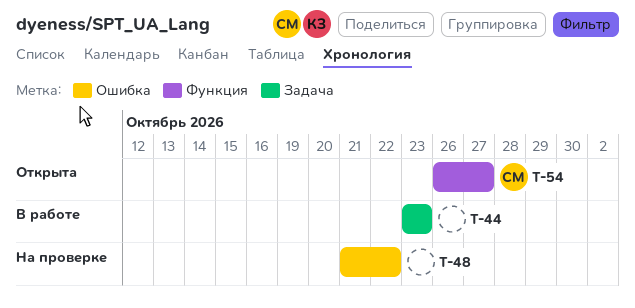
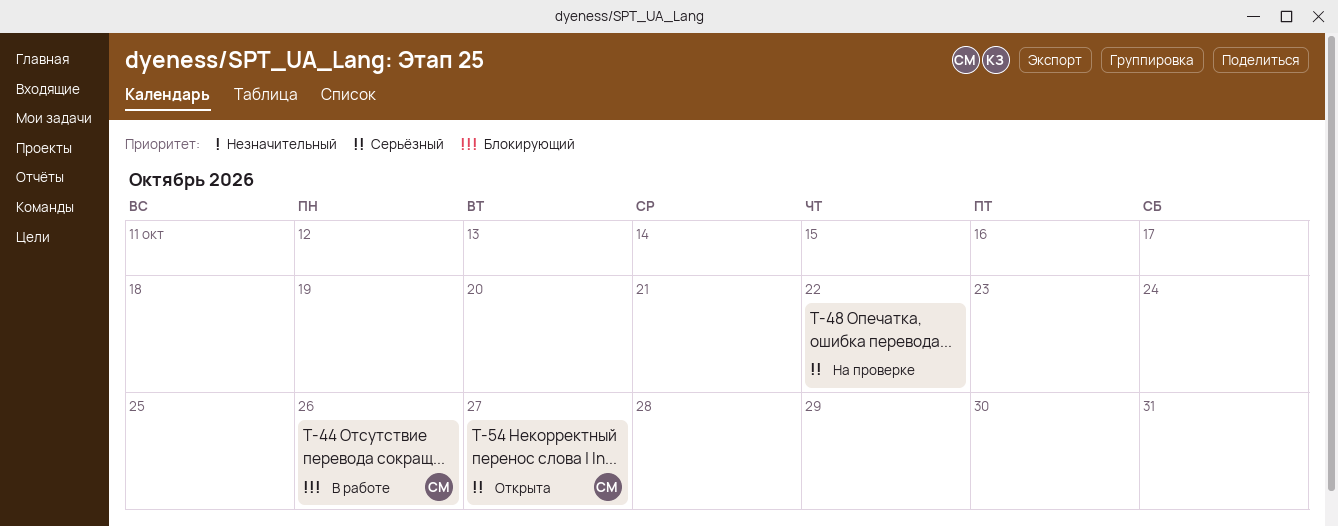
T-44, owner: none -> СМ
T-44, due: Oct 23 -> Oct 26

